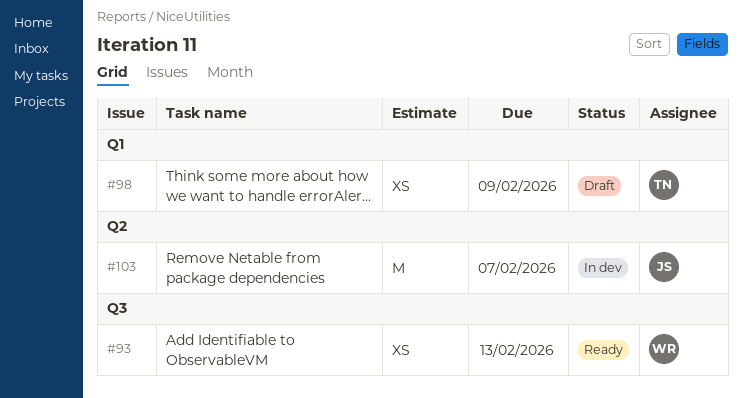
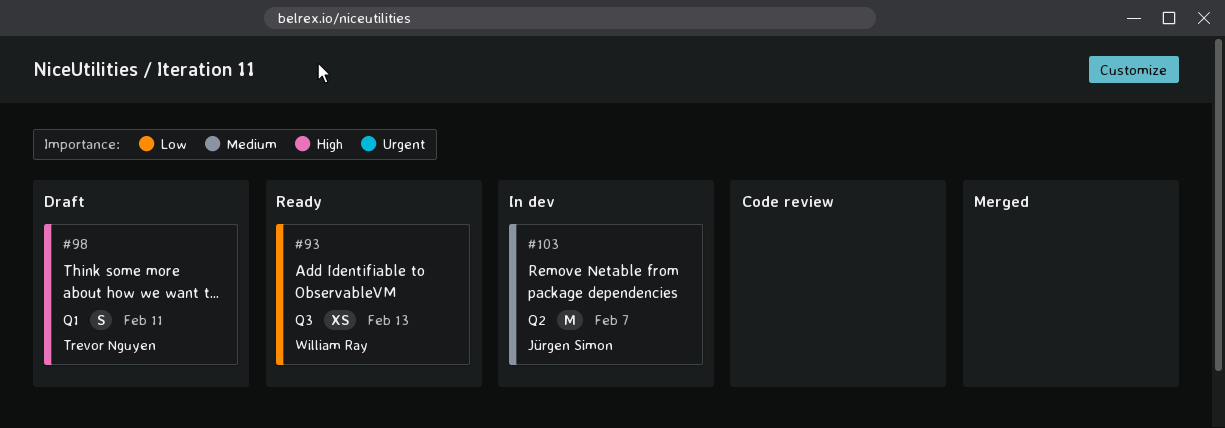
#98, estimate: XS -> S
#98, due: Feb 9 -> Feb 11

